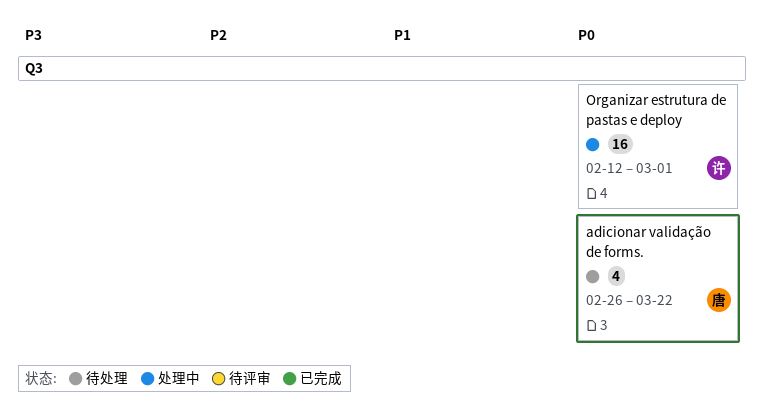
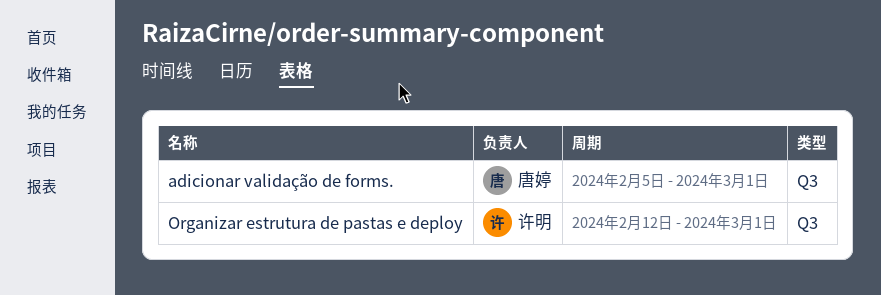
adicionar validação de forms., start: Feb 26 -> Feb 5
adicionar validação de forms., due: Mar 22 -> Mar 1

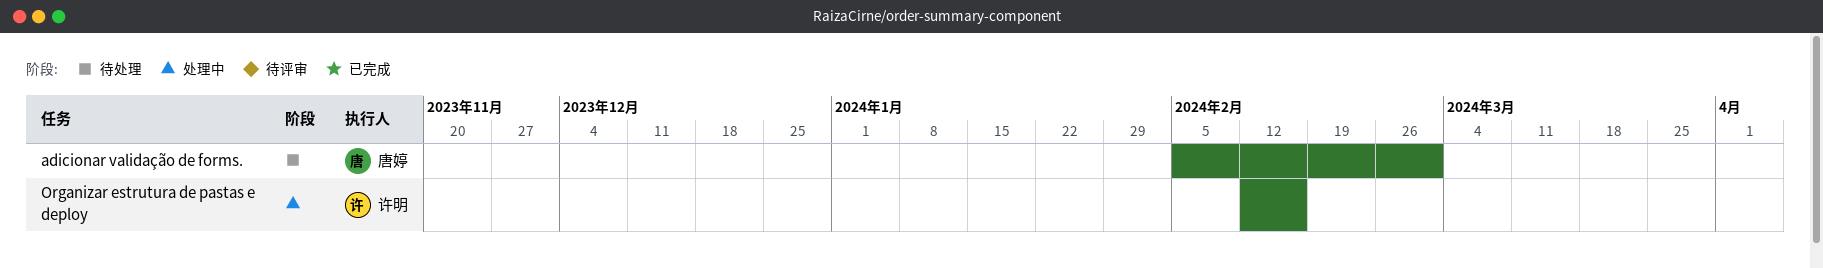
Organizar estrutura de pastas e deploy, due: Mar 1 -> Feb 16

